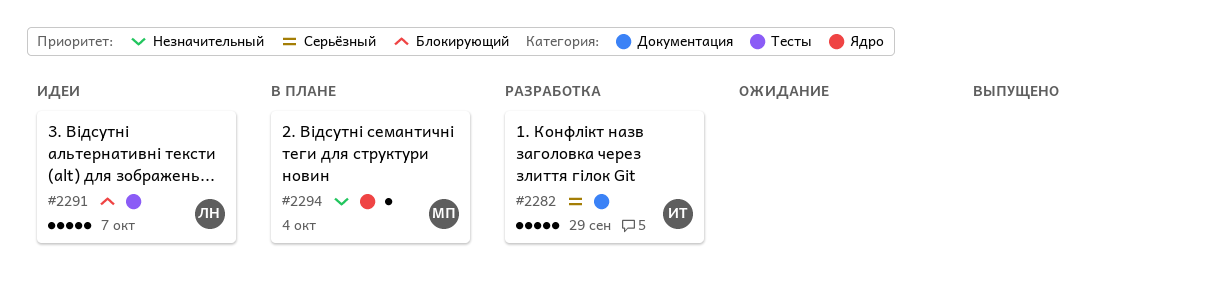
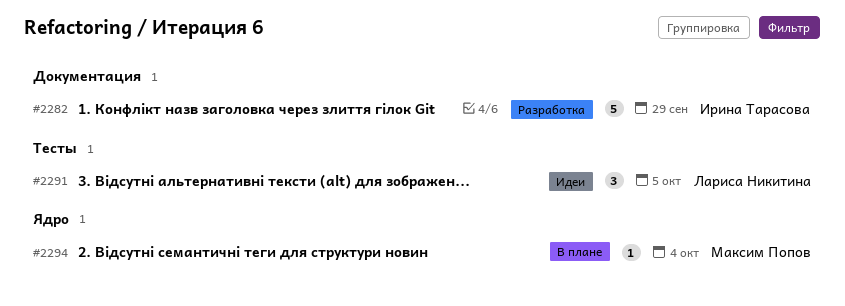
#2291, estimate: 5 -> 3
#2291, due: Oct 7 -> Oct 5

